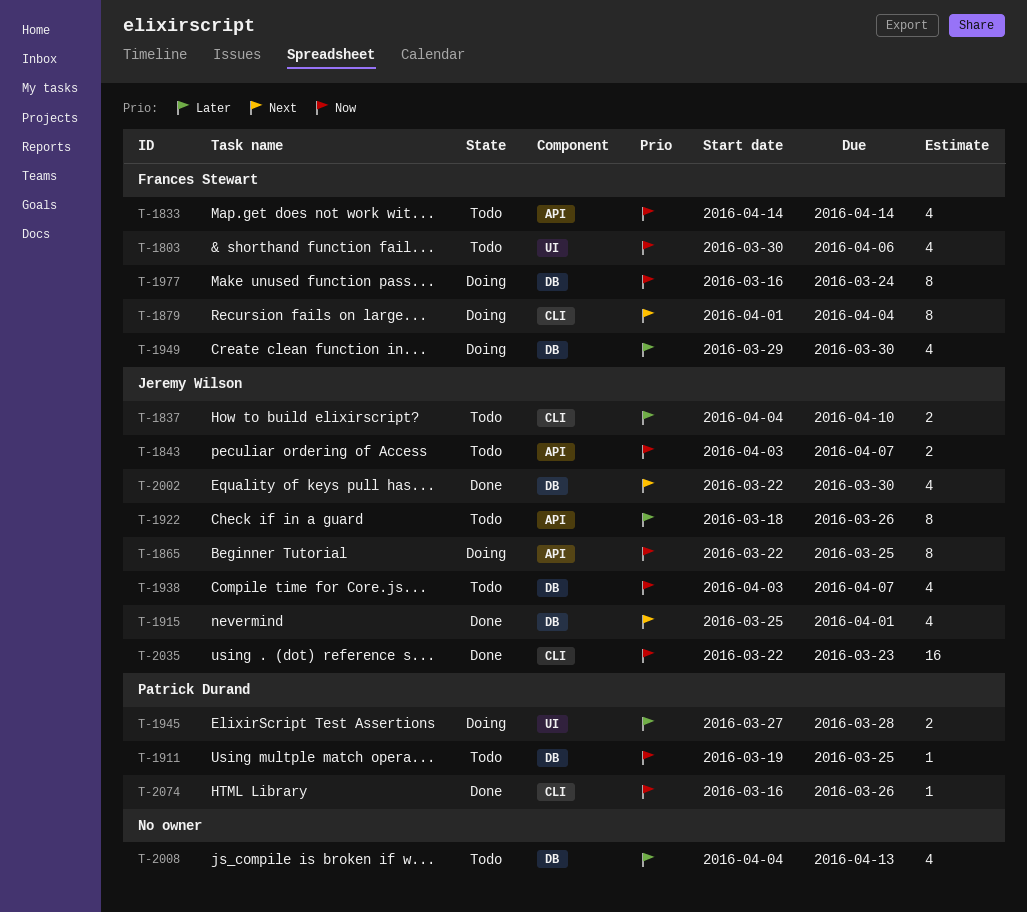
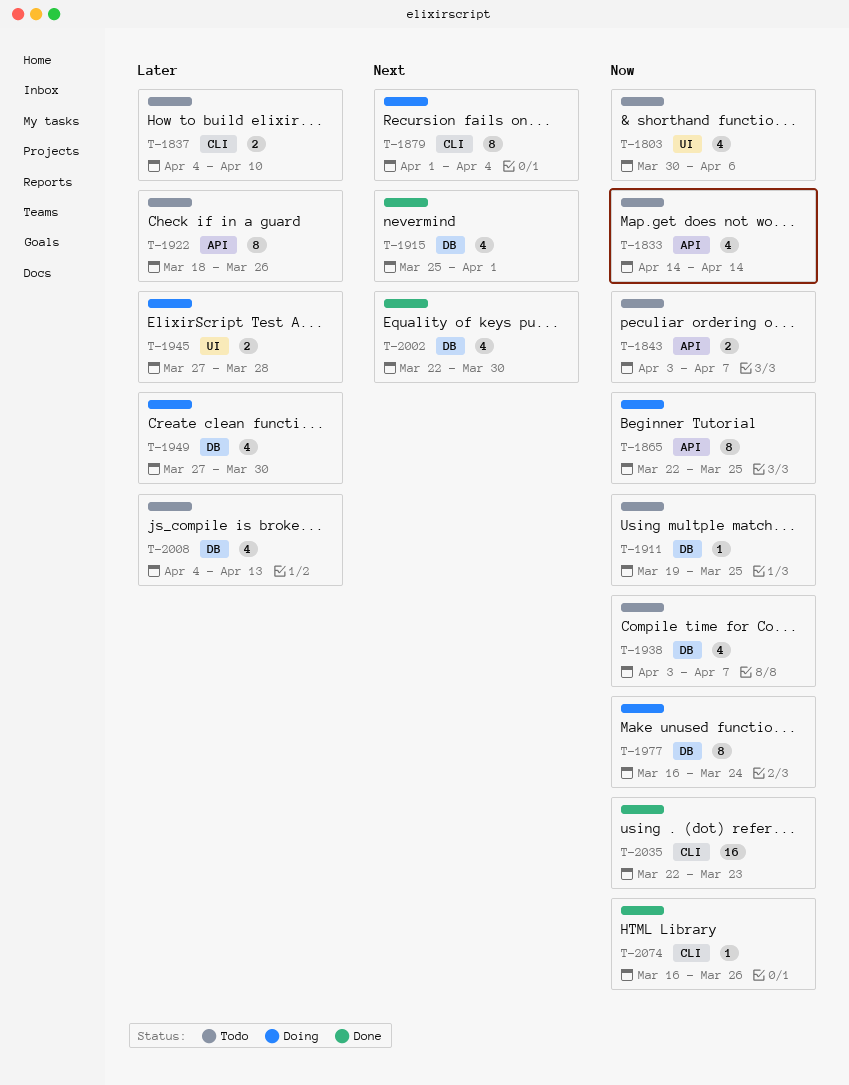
T-1949, start: Mar 29 -> Mar 27

